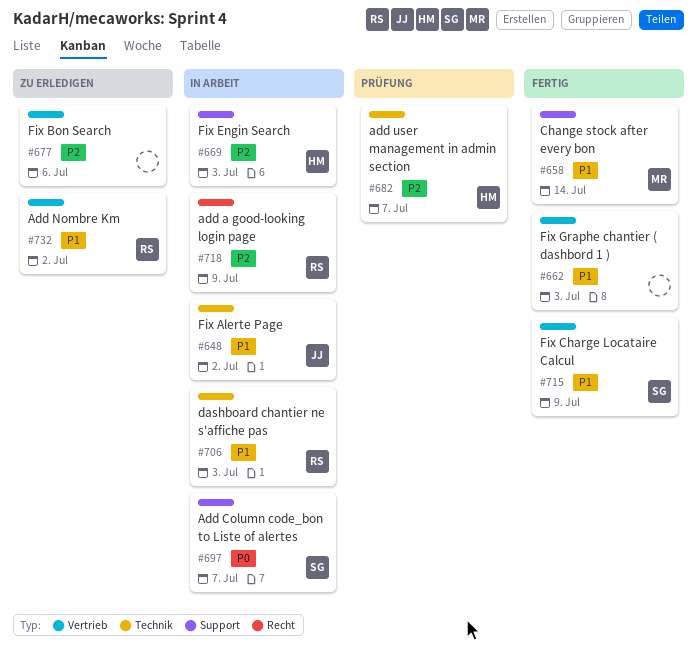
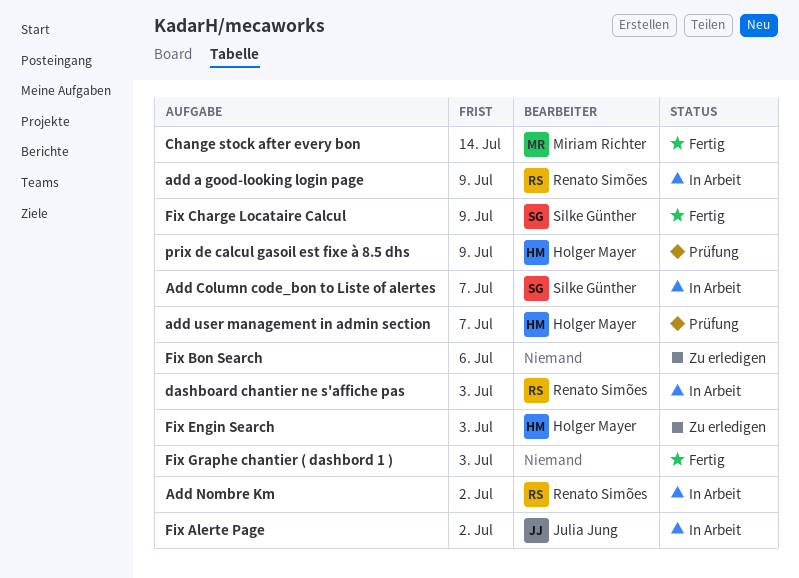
Add Nombre Km, status: Zu erledigen -> In Arbeit
Fix Engin Search, status: In Arbeit -> Zu erledigen
prix de calcul gasoil est fixe à 8.5 dhs: none -> present

